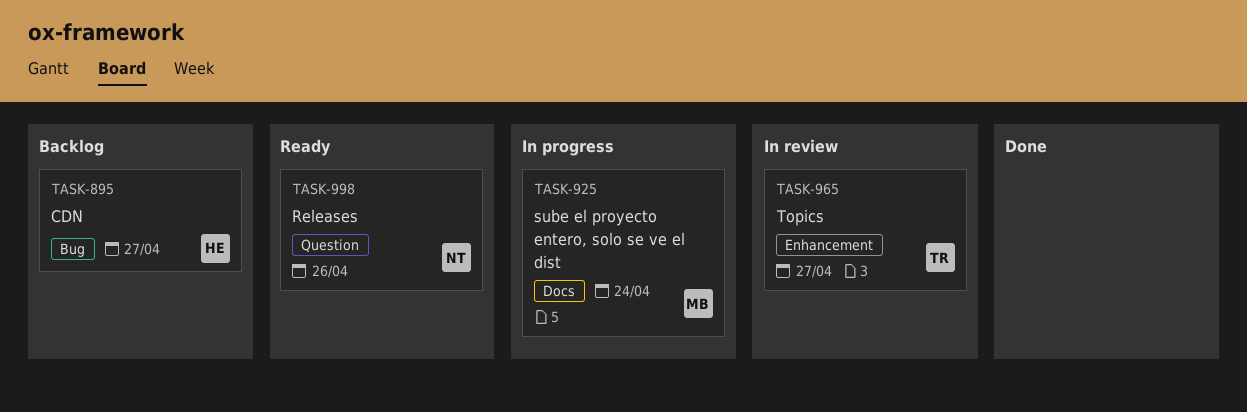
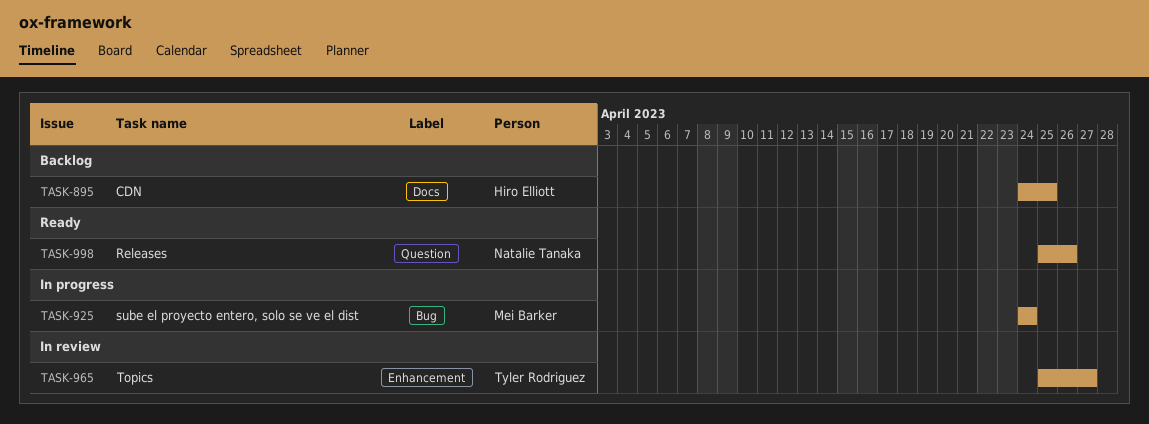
TASK-895, label: Bug -> Docs
TASK-895, due: Apr 27 -> Apr 25
TASK-925, label: Docs -> Bug

